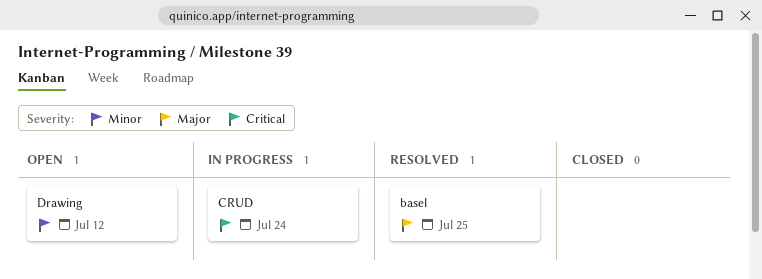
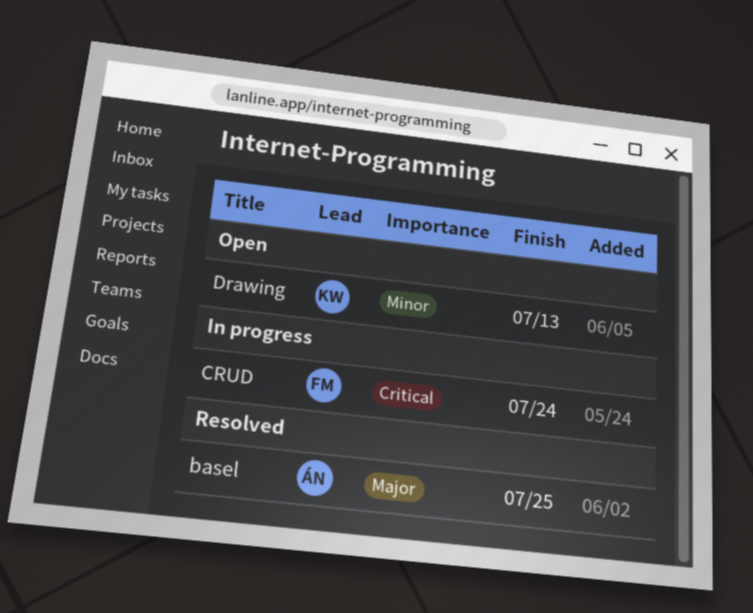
Drawing, due: Jul 12 -> Jul 13

